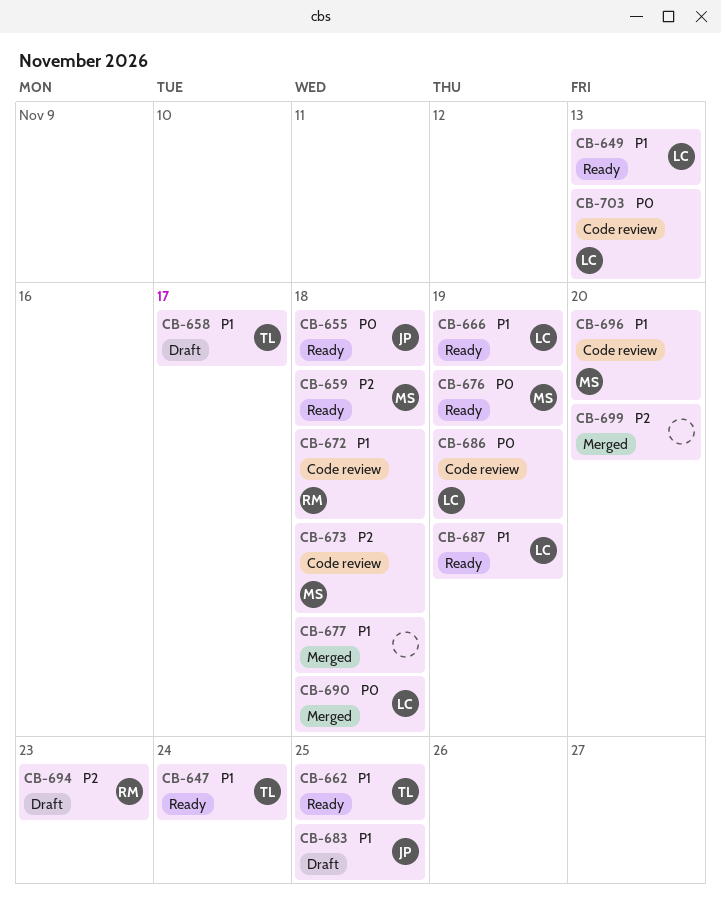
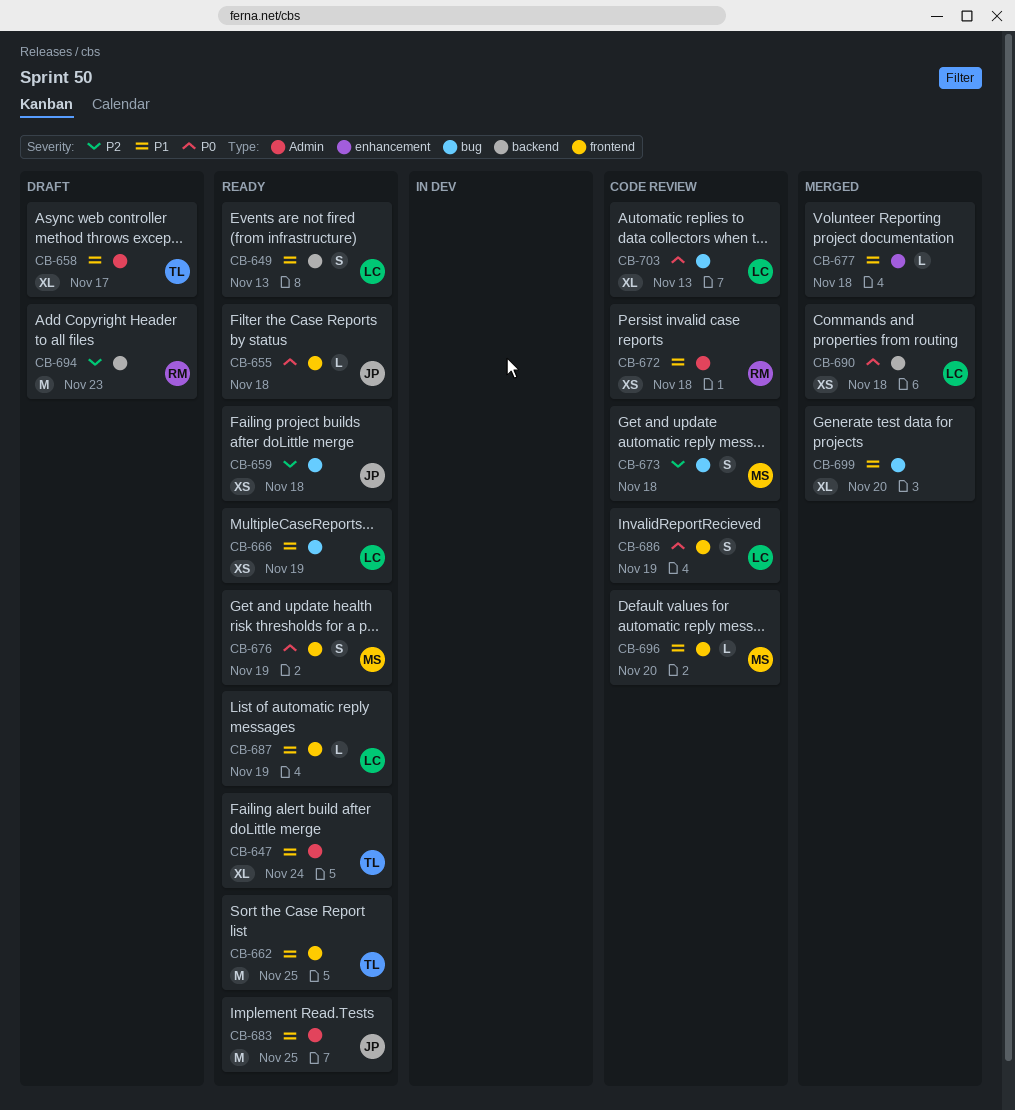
CB-659, owner: MS -> JP
CB-683, status: Draft -> Ready
CB-699, priority: P2 -> P1

